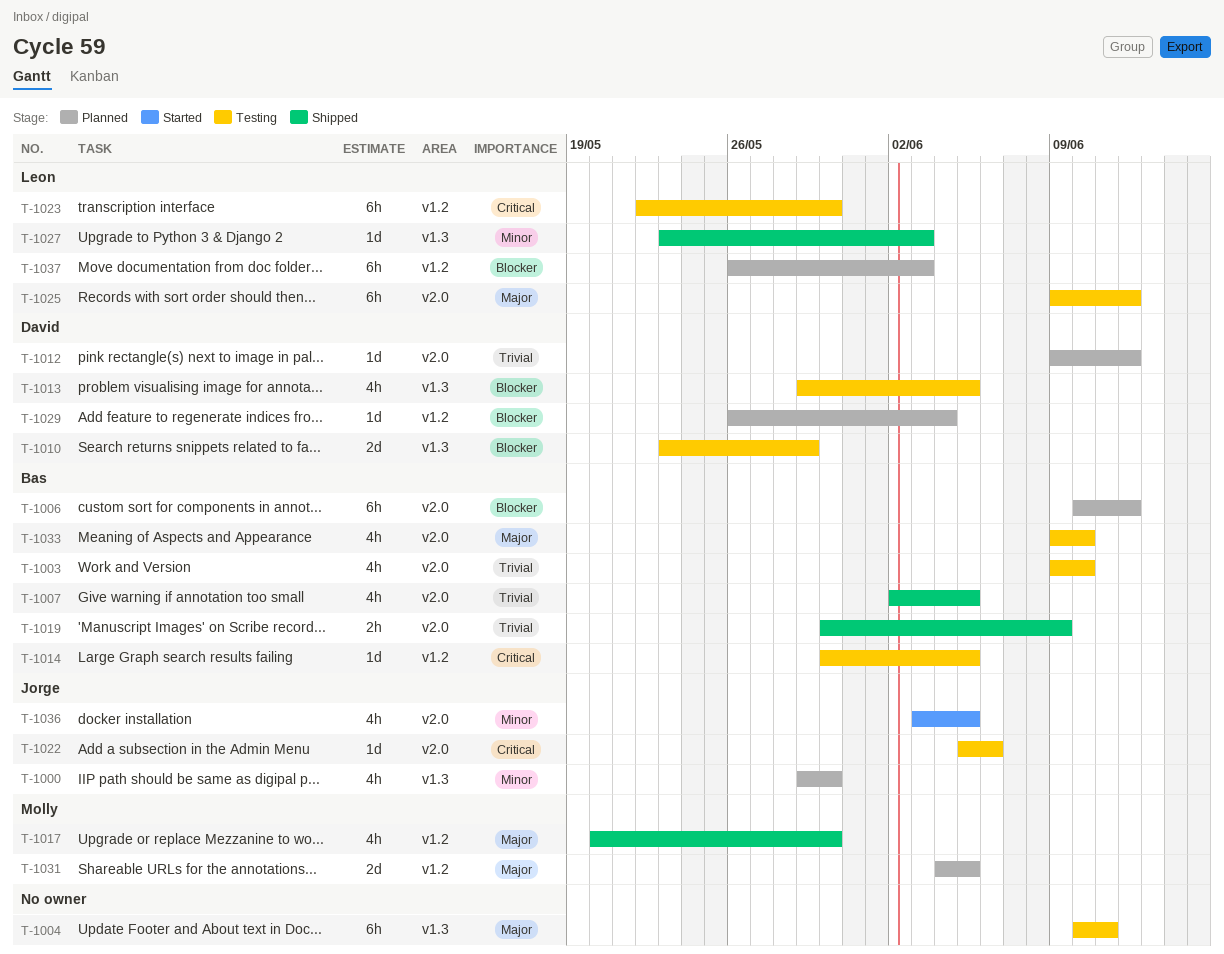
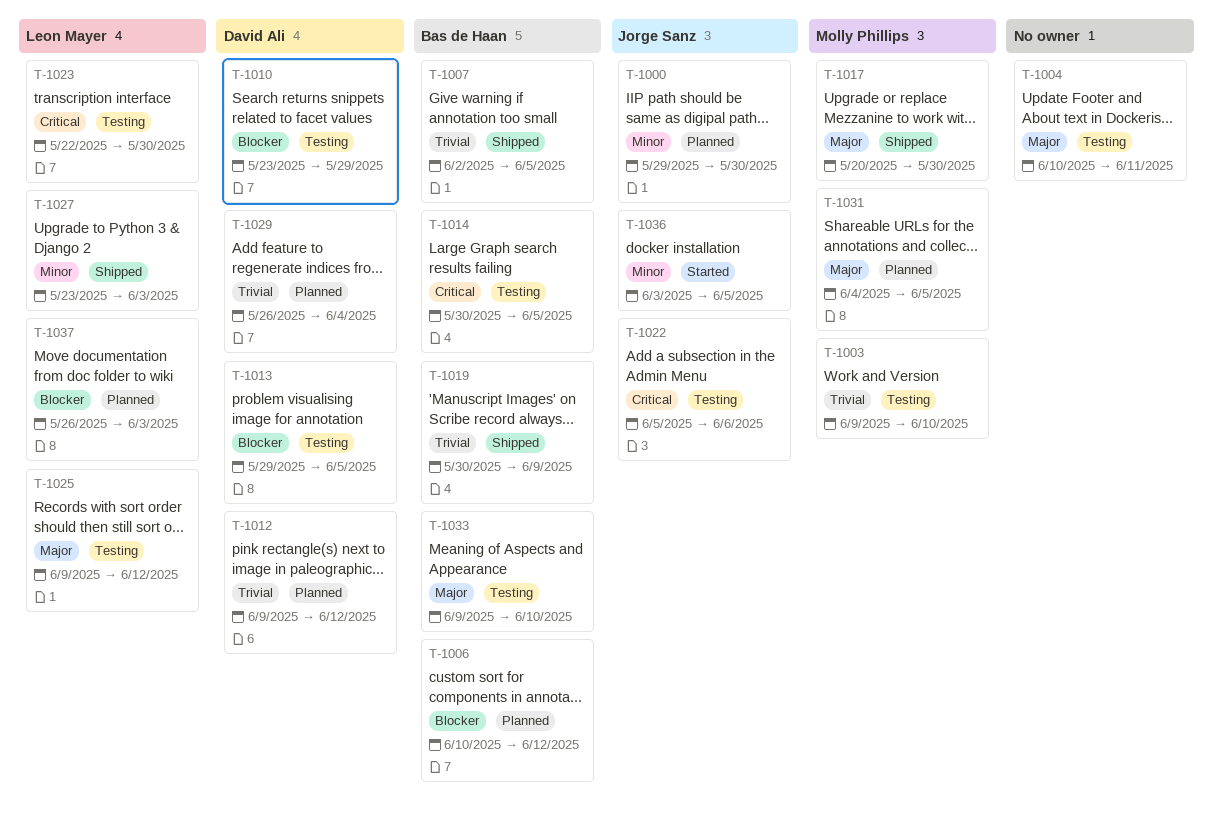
T-1003, owner: Bas de Haan -> Molly Phillips
T-1029, priority: Blocker -> Trivial

